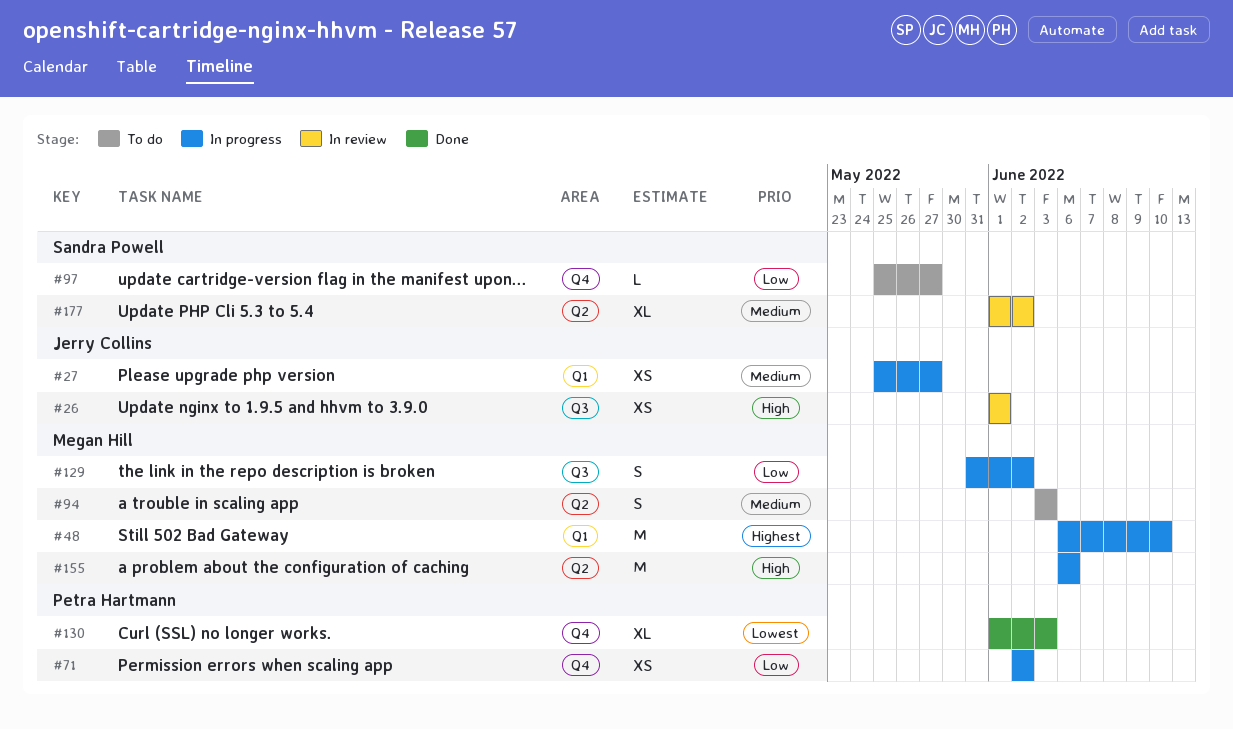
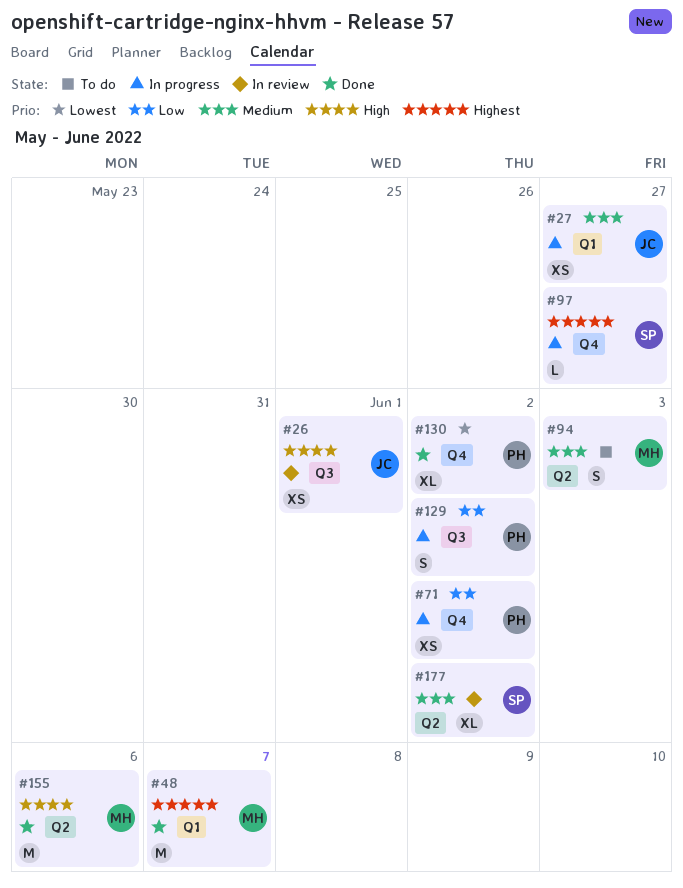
#48, status: In progress -> Done
#48, due: Jun 10 -> Jun 7
#97, status: To do -> In progress
#97, priority: Low -> Highest
#129, owner: Megan Hill -> Petra Hartmann
#130, due: Jun 3 -> Jun 2
#155, status: In progress -> Done

